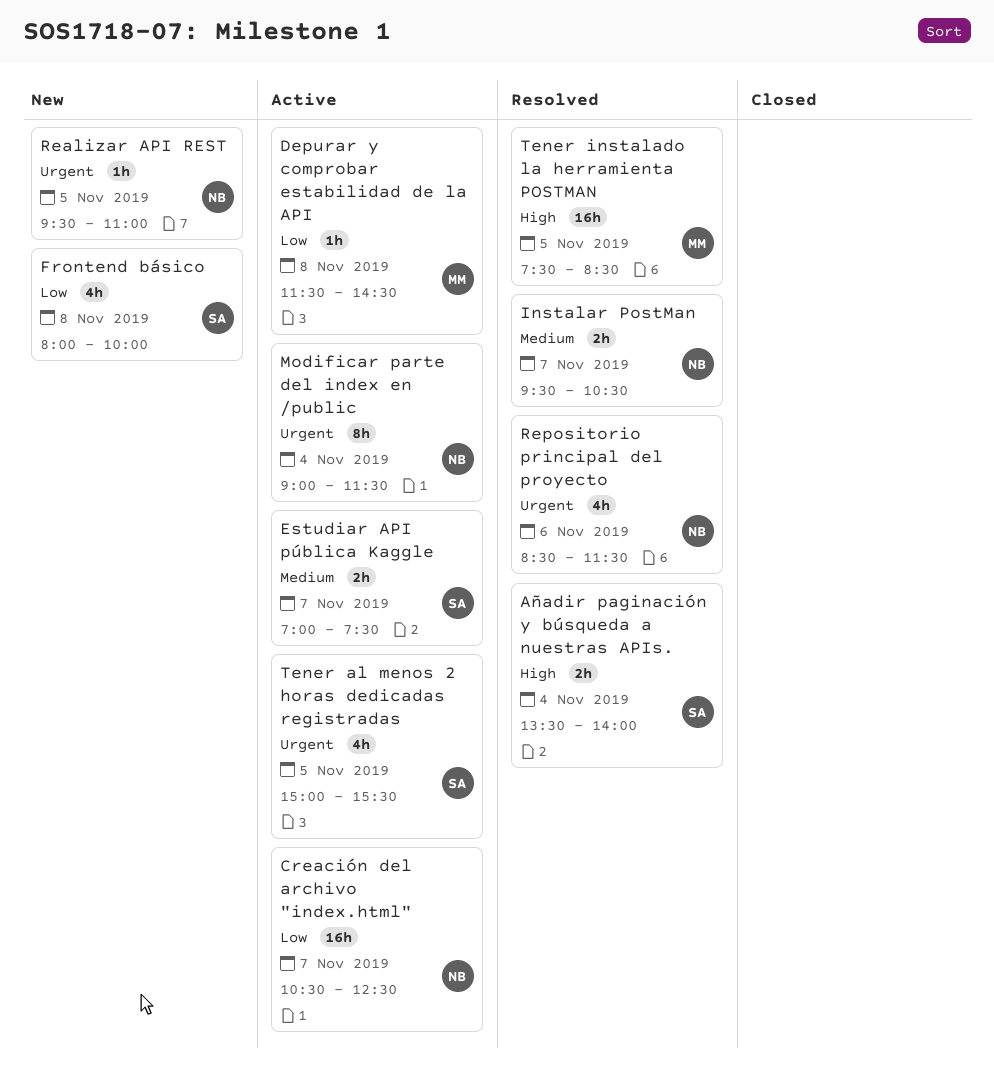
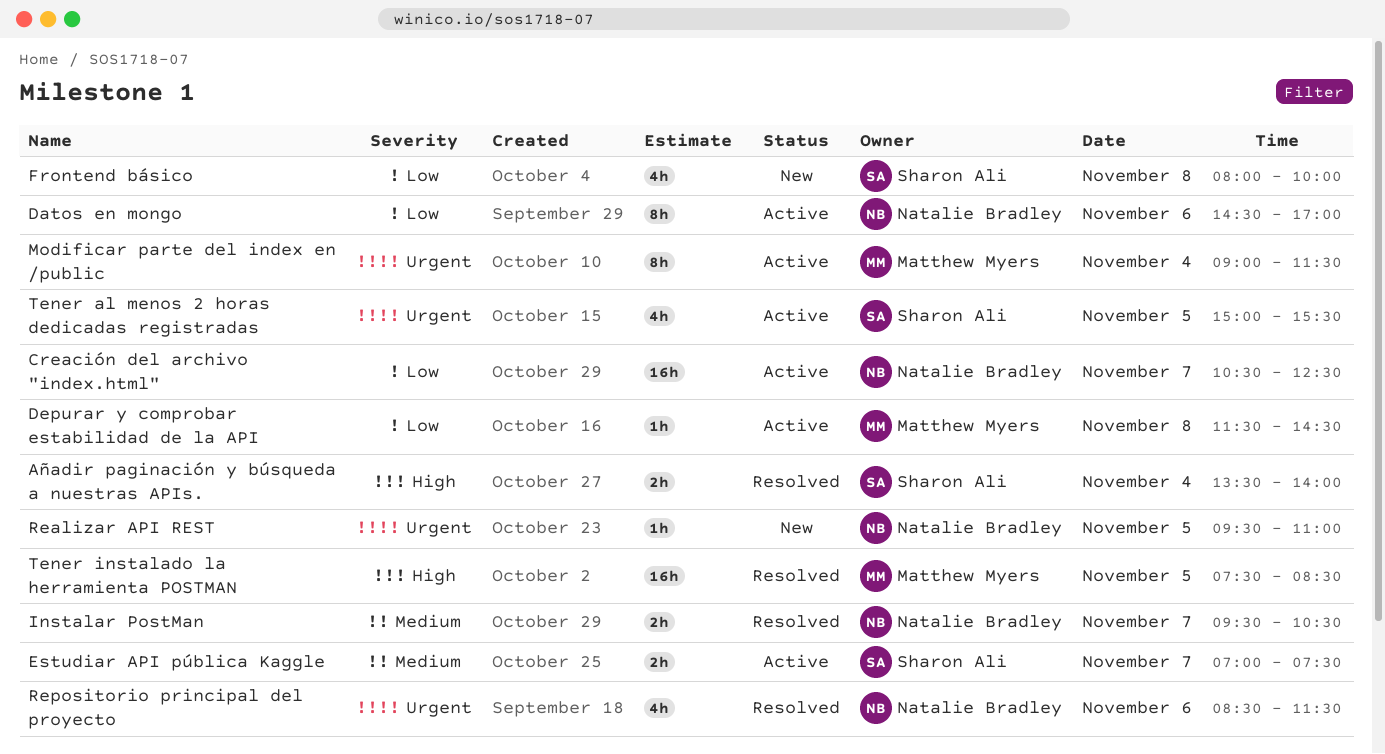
Datos en mongo: none -> present
Modificar parte del index en /public, owner: Natalie Bradley -> Matthew Myers

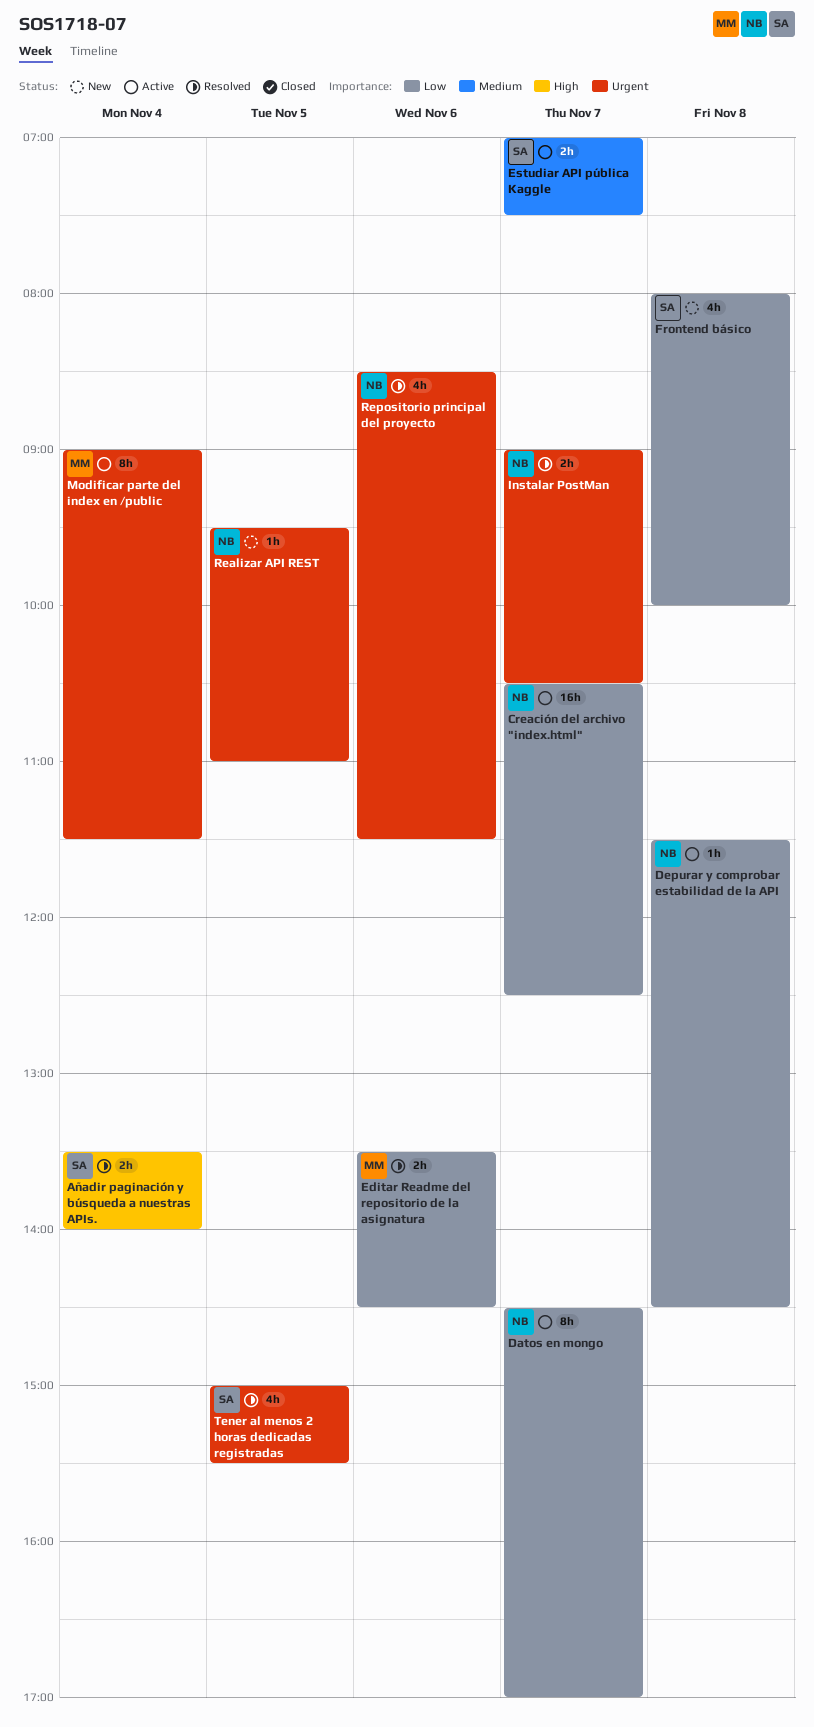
Datos en mongo, day: Nov 6 -> Nov 7
Depurar y comprobar estabilidad de la API, owner: Matthew Myers -> Natalie Bradley
Editar Readme del repositorio de la asignatura: none -> present
Instalar PostMan, priority: Medium -> Urgent
Instalar PostMan, begins: 09:30 -> 09:00
Tener al menos 2 horas dedicadas registradas, status: Active -> Resolved
Tener instalado la herramienta POSTMAN: present -> none

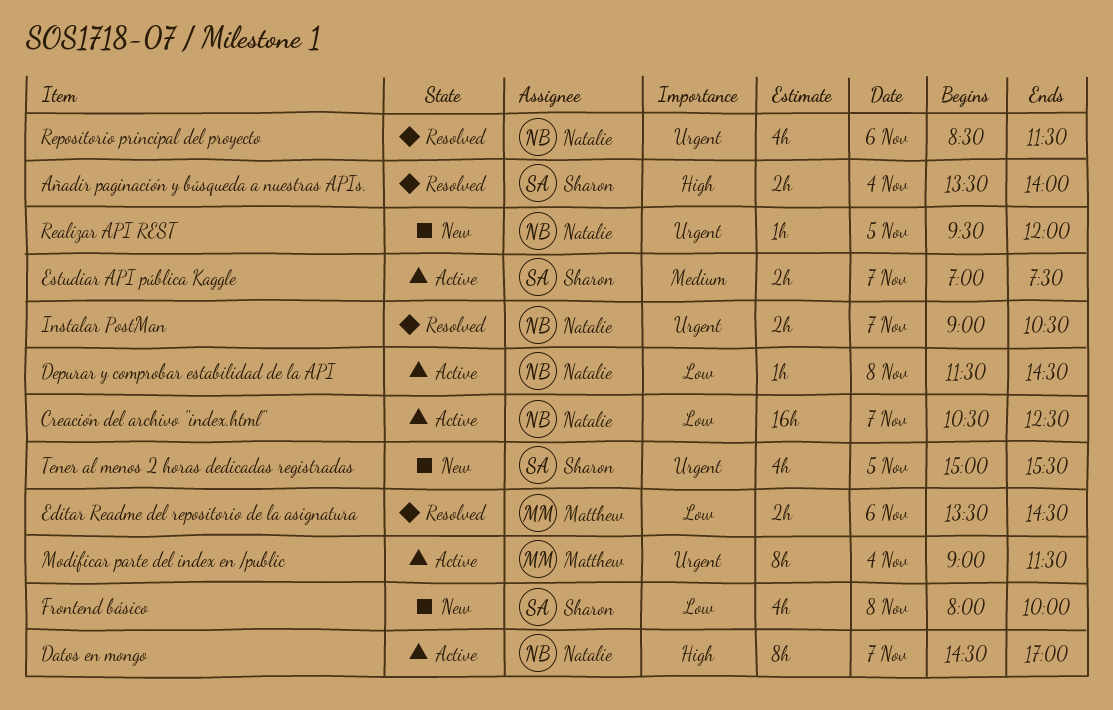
Datos en mongo, priority: Low -> High
Realizar API REST, ends: 11:00 -> 12:00
Tener al menos 2 horas dedicadas registradas, status: Resolved -> New

